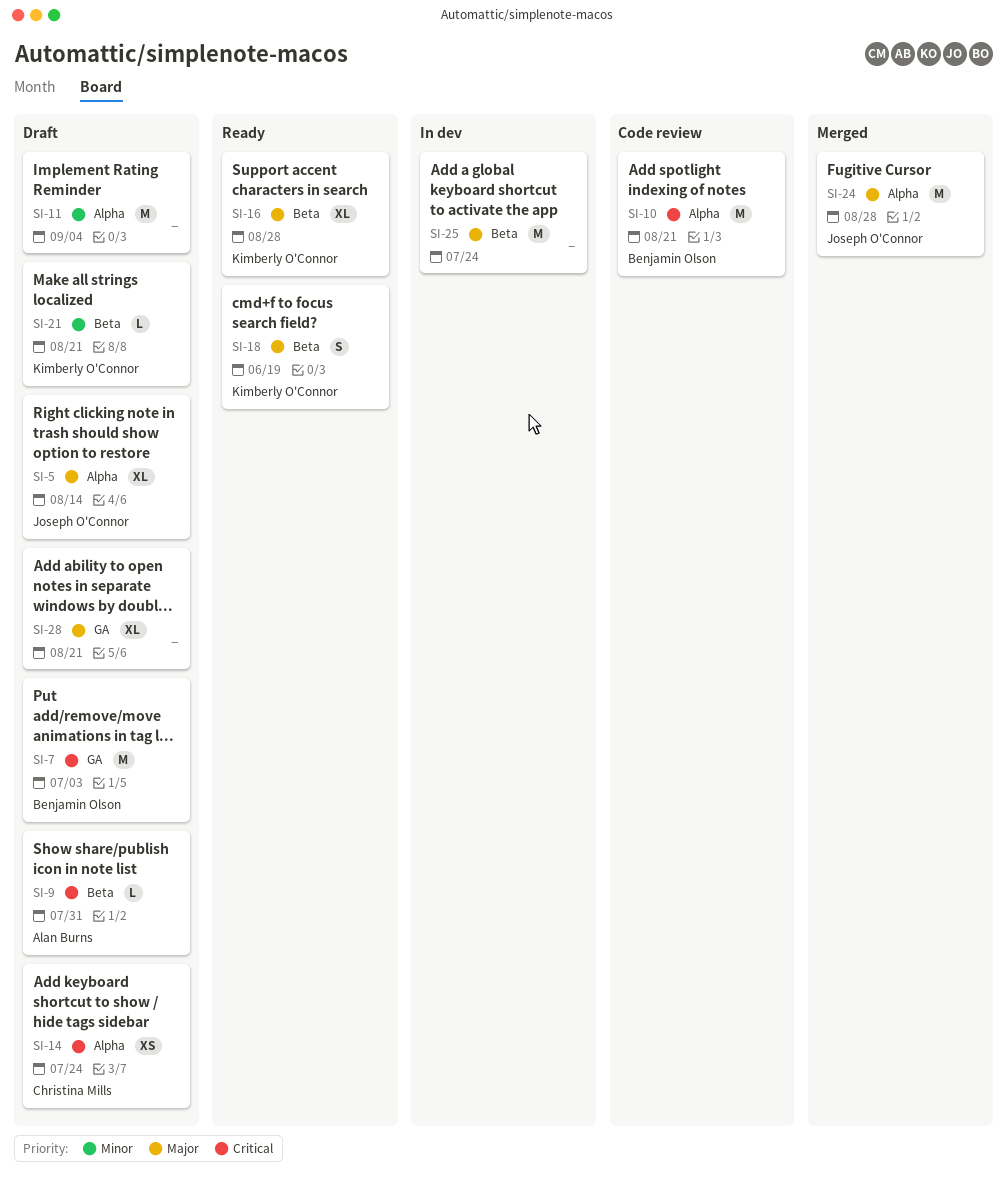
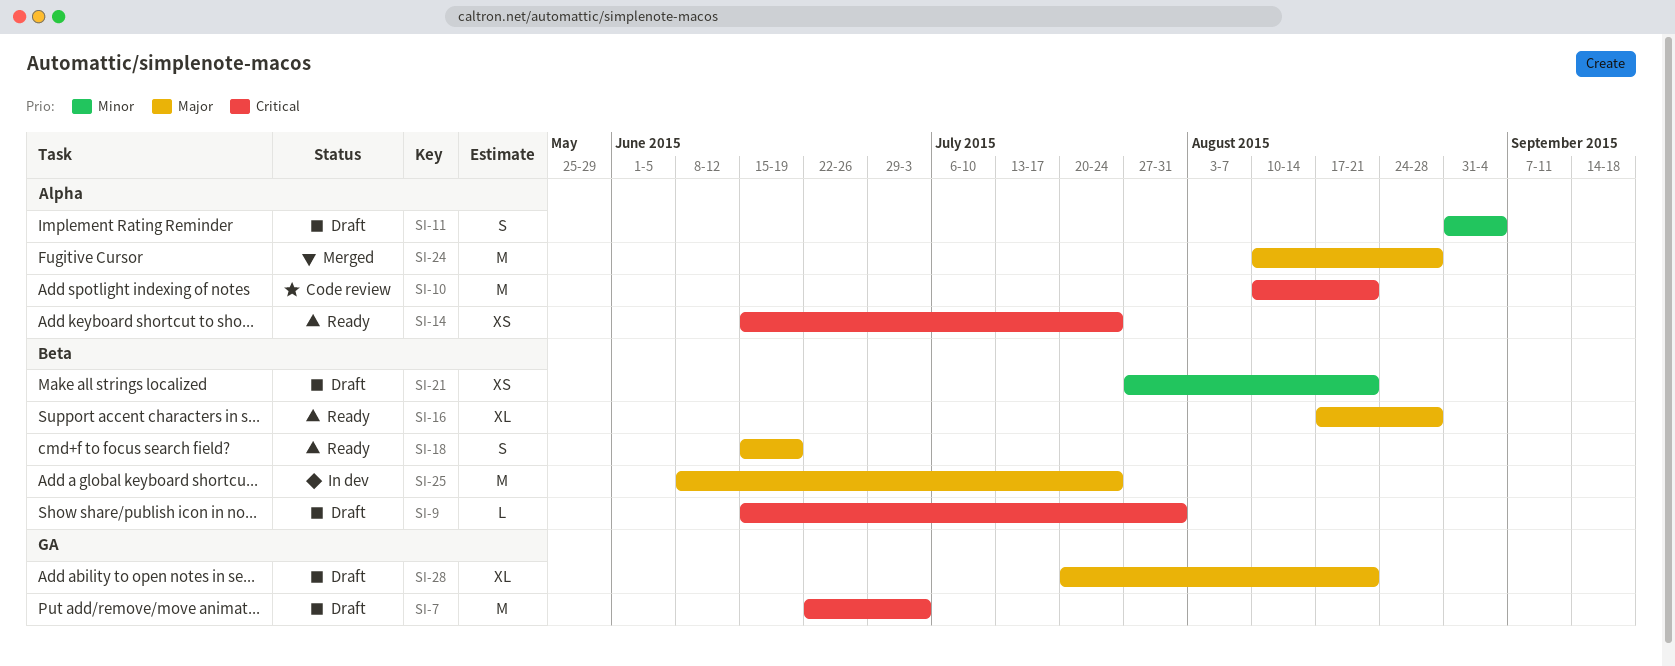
SI-5: present -> none
SI-11, estimate: M -> S
SI-14, status: Draft -> Ready
SI-21, estimate: L -> XS

